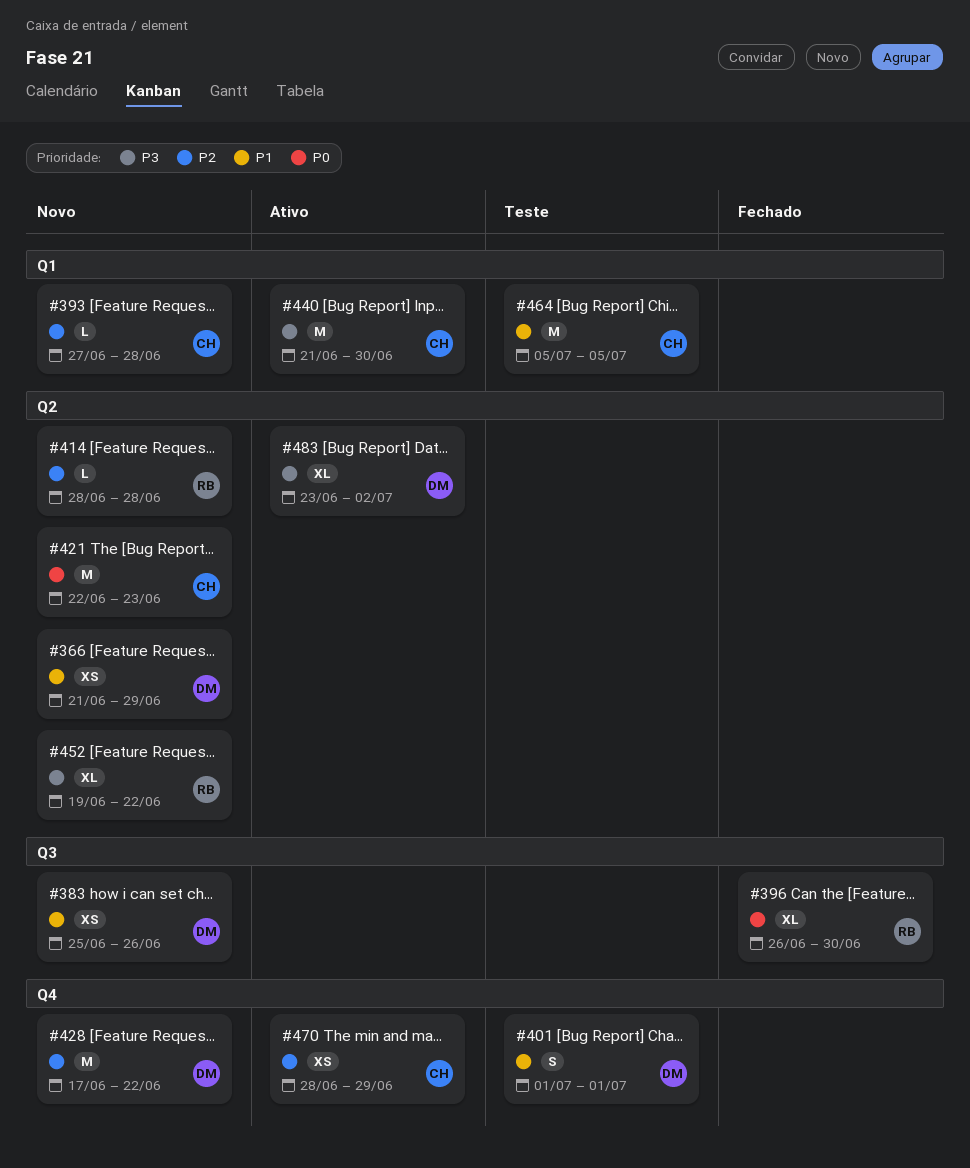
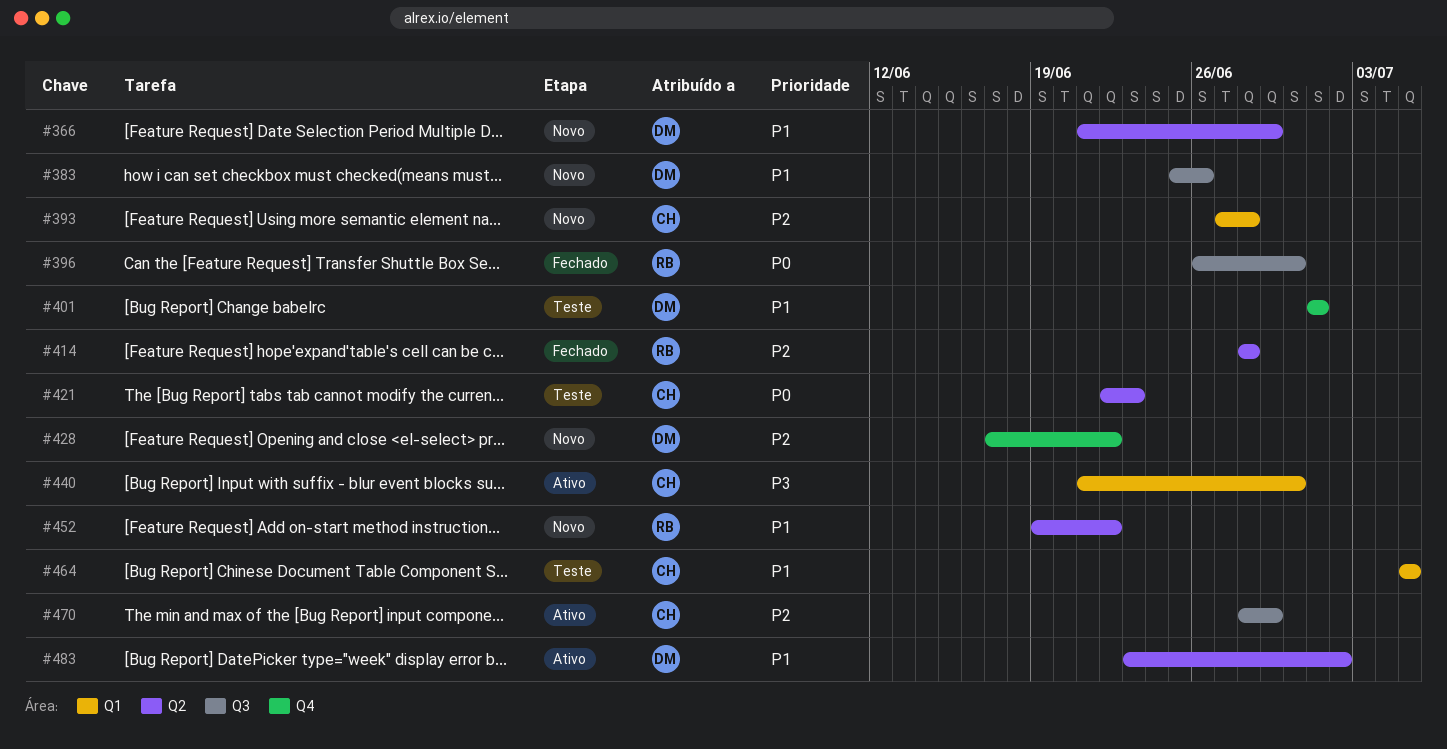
#414, status: Novo -> Fechado
#421, status: Novo -> Teste
#452, priority: P3 -> P1
#470, label: Q4 -> Q3
#483, priority: P3 -> P1

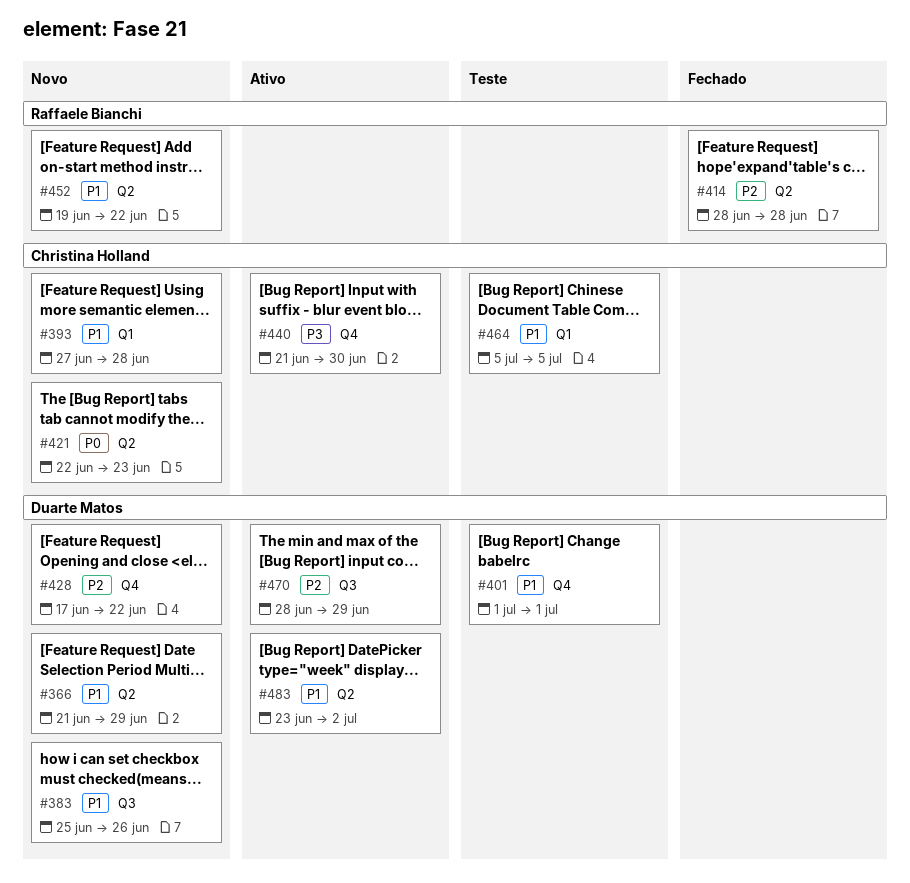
#393, priority: P2 -> P1
#396: present -> none
#421, status: Teste -> Novo
#440, label: Q1 -> Q4
#470, owner: Christina Holland -> Duarte Matos

